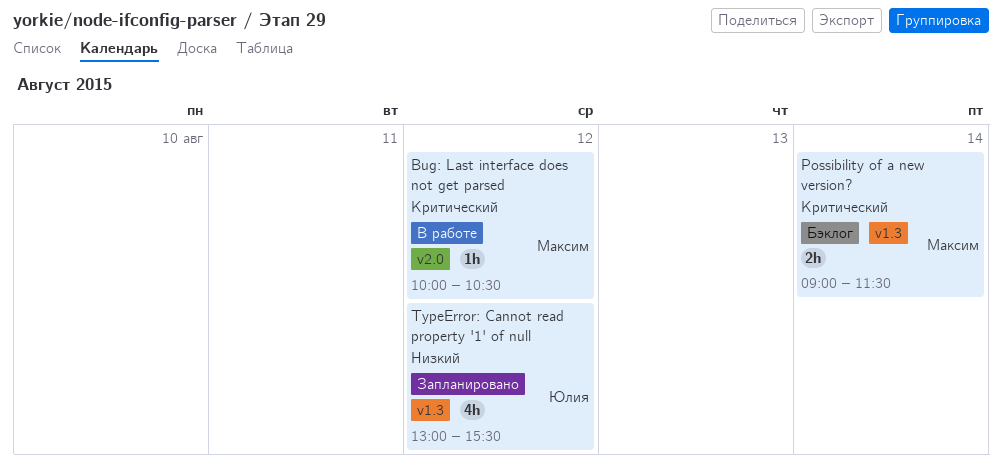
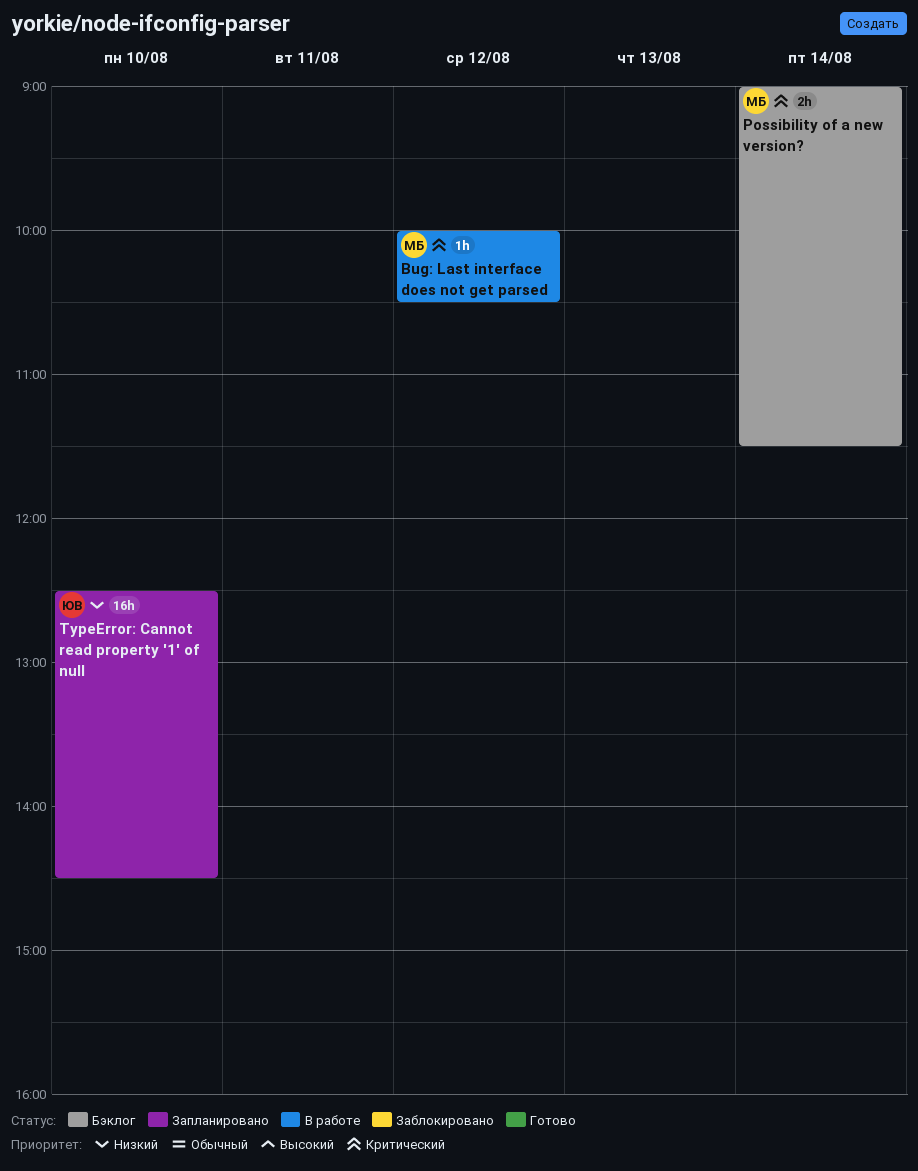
TypeError: Cannot read property '1' of null, estimate: 4h -> 16h
TypeError: Cannot read property '1' of null, day: Aug 12 -> Aug 10
TypeError: Cannot read property '1' of null, begins: 13:00 -> 12:30
TypeError: Cannot read property '1' of null, ends: 15:30 -> 14:30

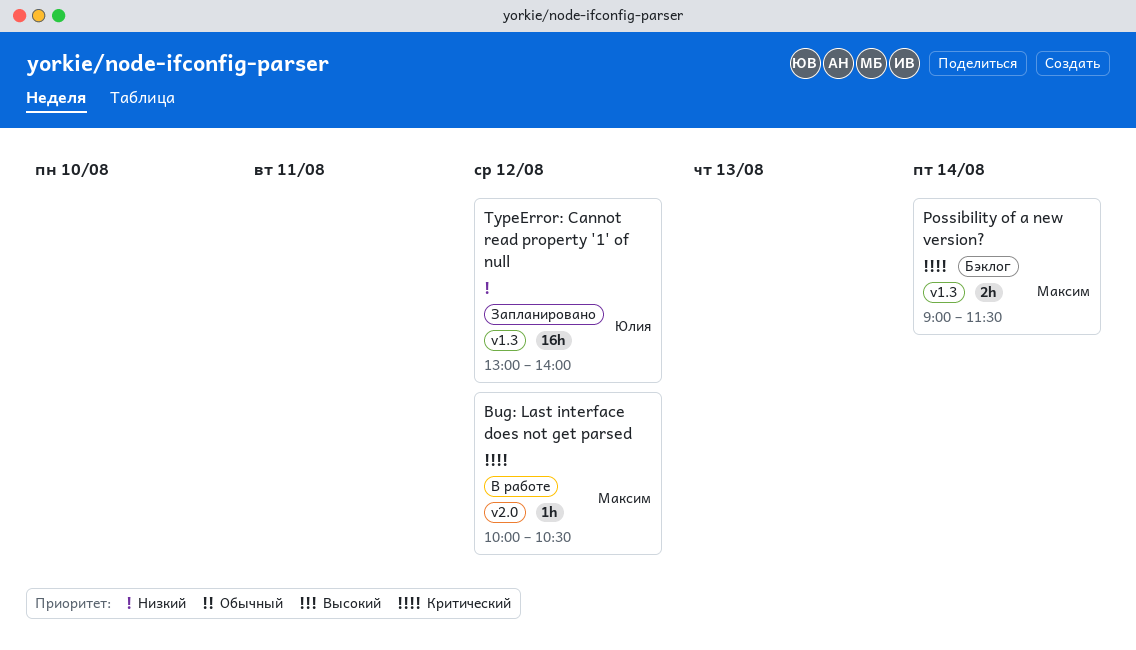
TypeError: Cannot read property '1' of null, day: Aug 10 -> Aug 12
TypeError: Cannot read property '1' of null, begins: 12:30 -> 13:00
TypeError: Cannot read property '1' of null, ends: 14:30 -> 14:00

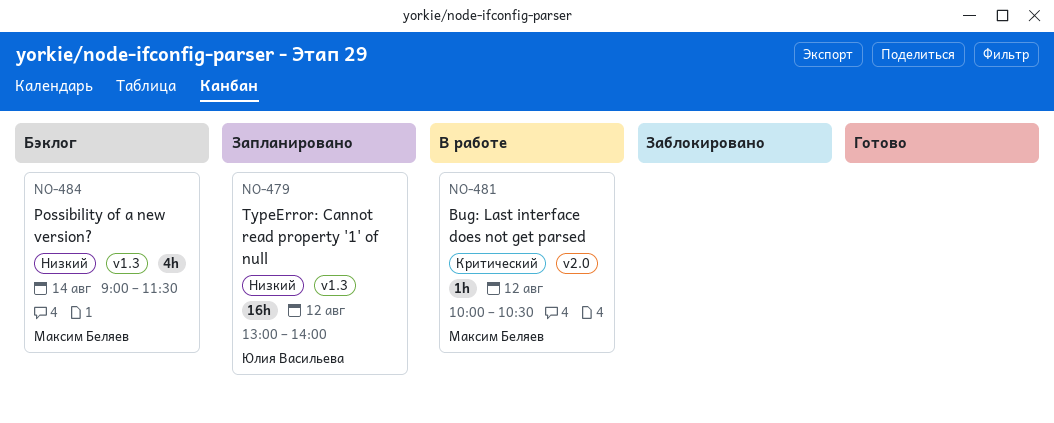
Possibility of a new version?, priority: Критический -> Низкий
Possibility of a new version?, estimate: 2h -> 4h

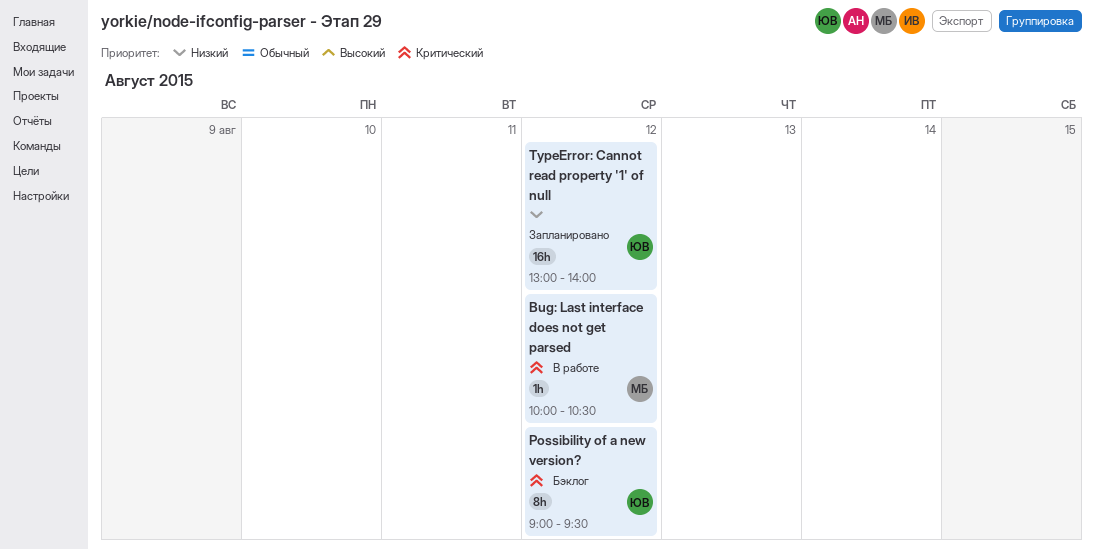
Possibility of a new version?, owner: Максим Беляев -> Юлия Васильева
Possibility of a new version?, priority: Низкий -> Критический
Possibility of a new version?, estimate: 4h -> 8h
Possibility of a new version?, day: Aug 14 -> Aug 12
Possibility of a new version?, ends: 11:30 -> 09:30

